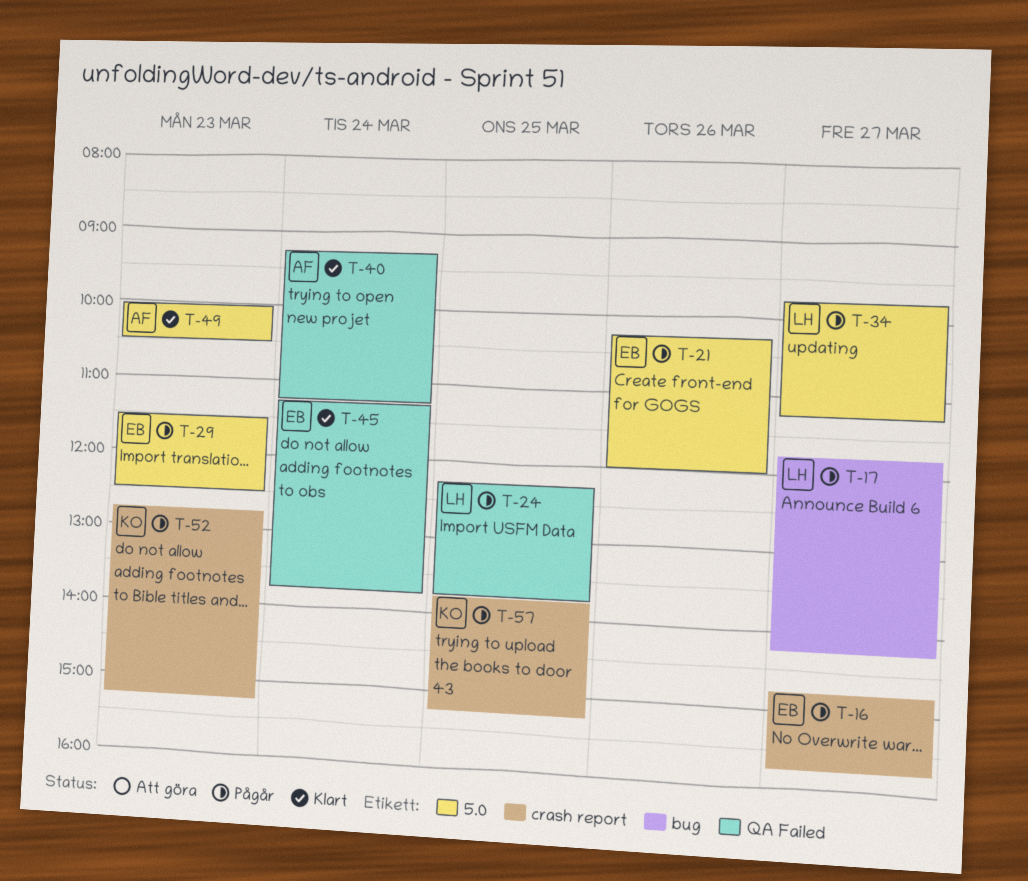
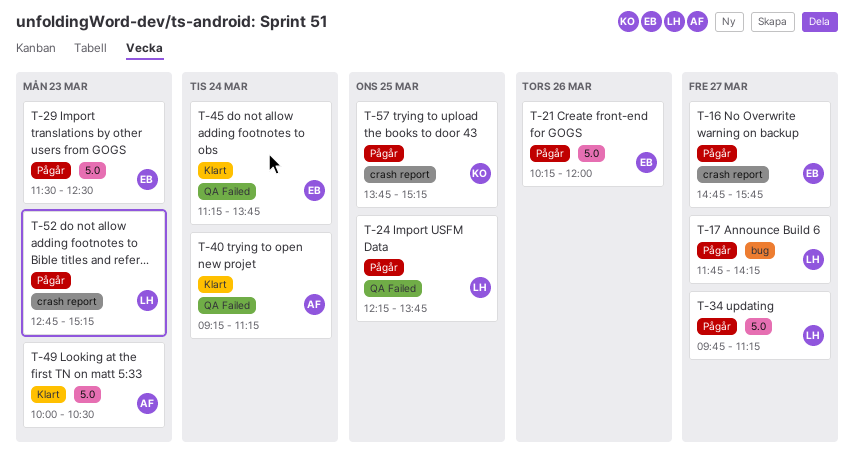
T-52, owner: KO -> LH

